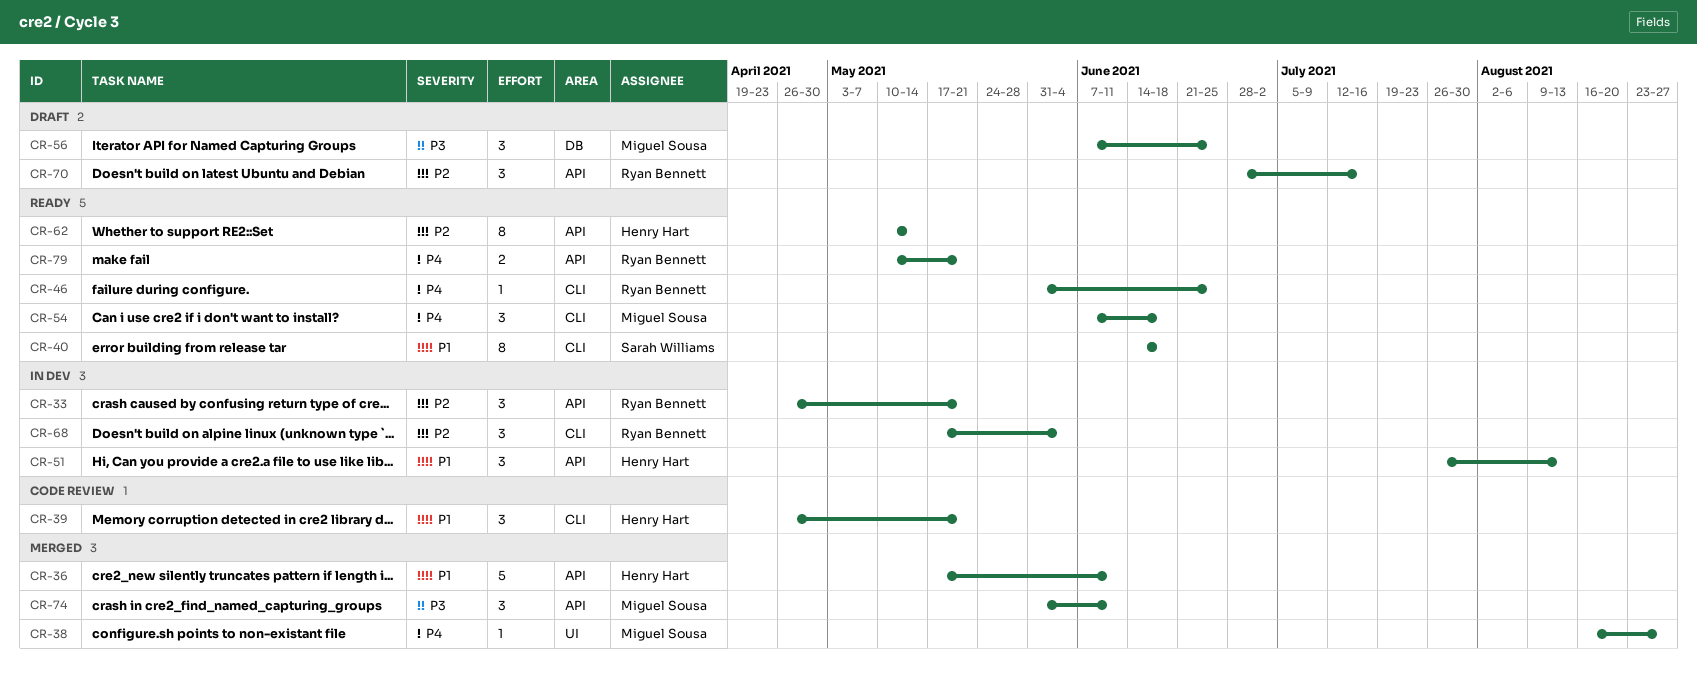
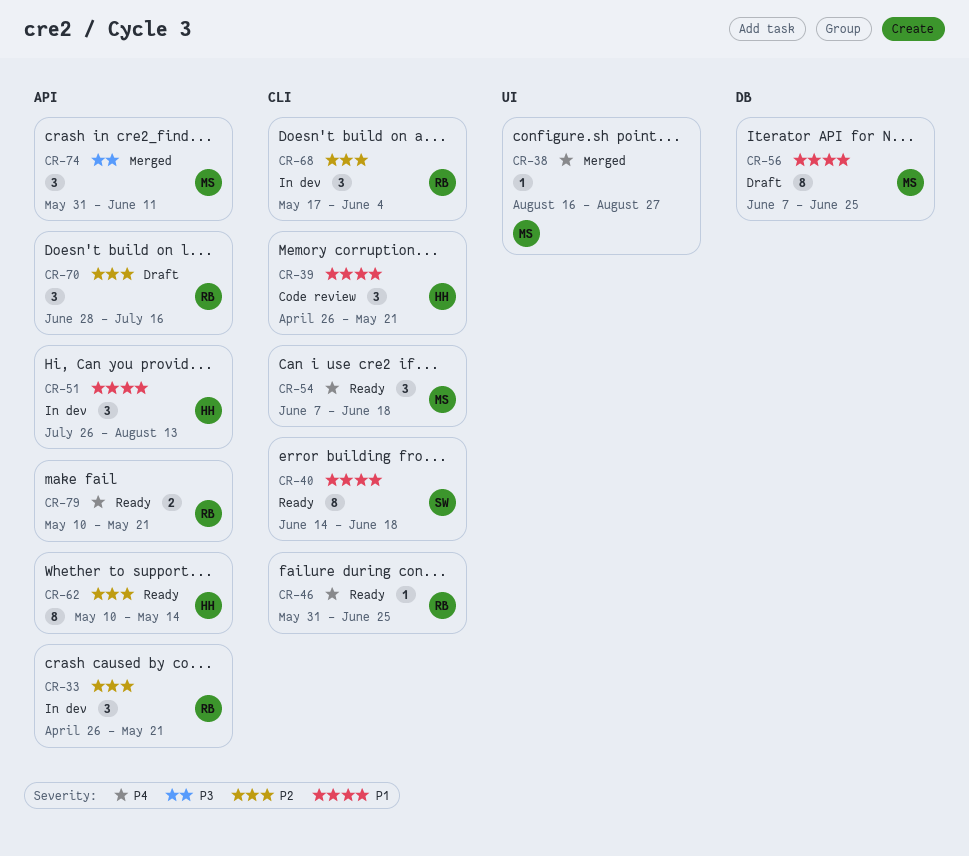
CR-36: present -> none
CR-56, priority: P3 -> P1
CR-56, estimate: 3 -> 8

